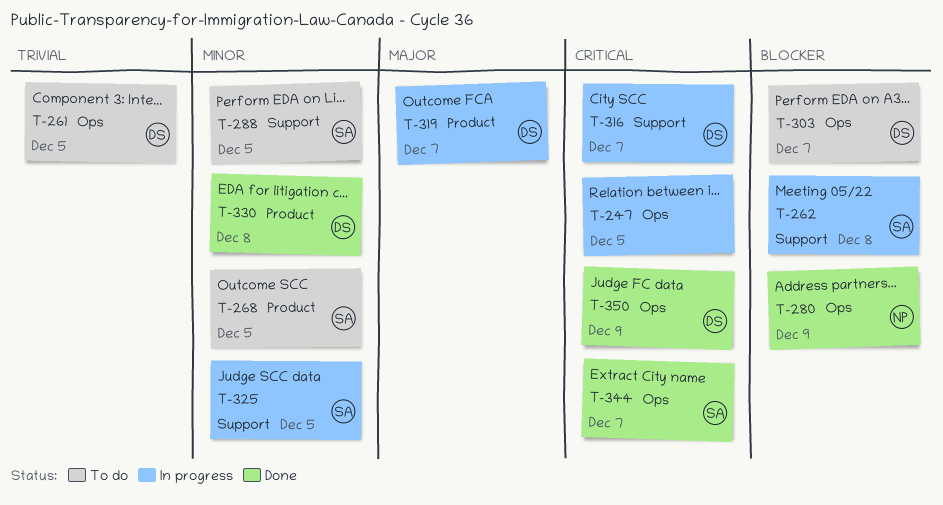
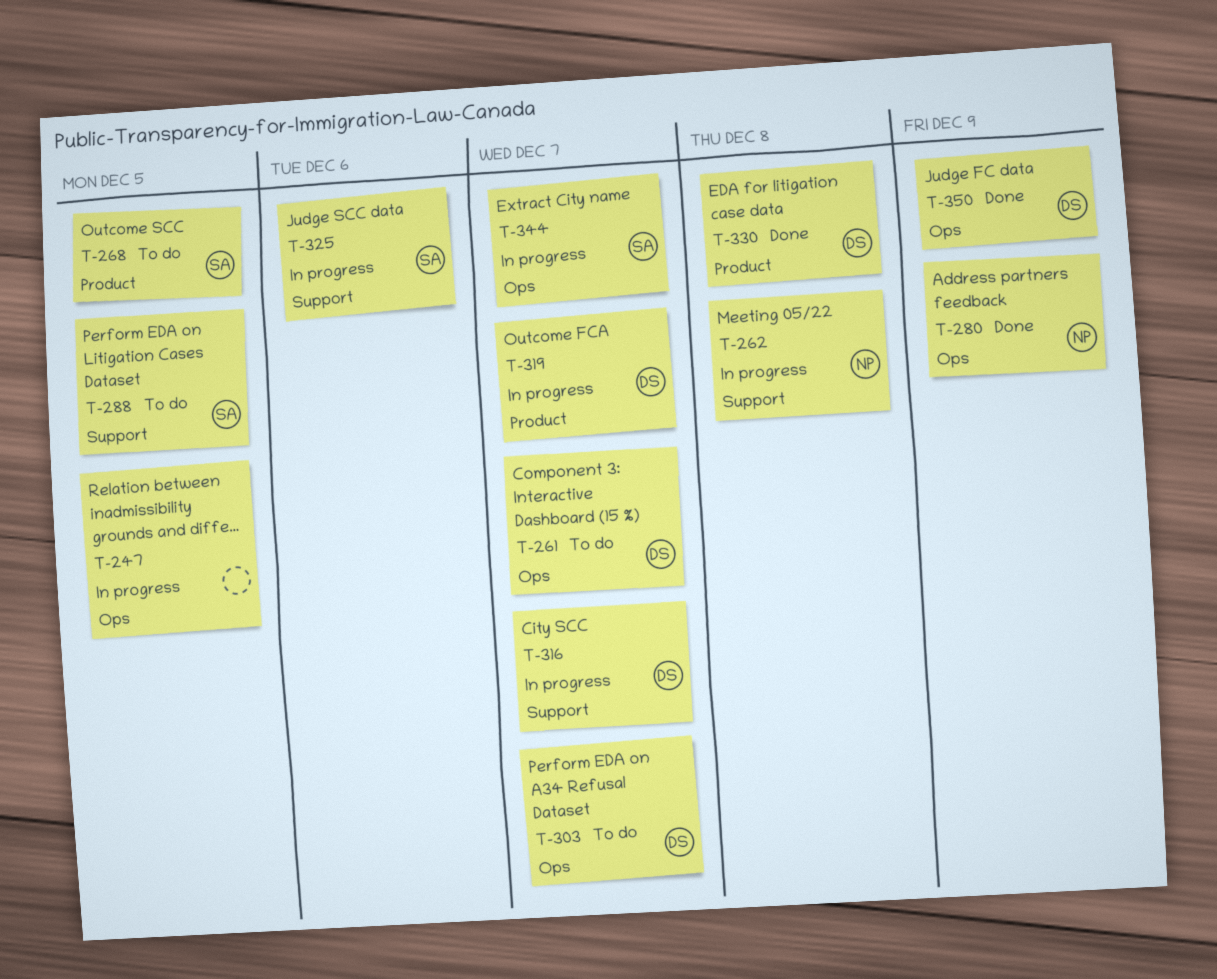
T-261, due: Dec 5 -> Dec 7
T-262, owner: SA -> NP
T-325, due: Dec 5 -> Dec 6
T-344, status: Done -> In progress

